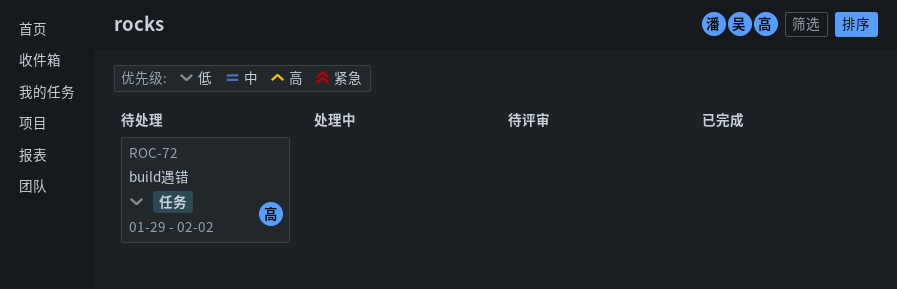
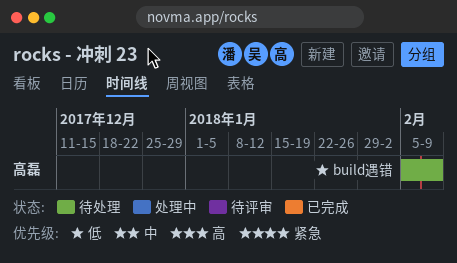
build遇错, start: Jan 29 -> Feb 5
build遇错, due: Feb 2 -> Feb 9

